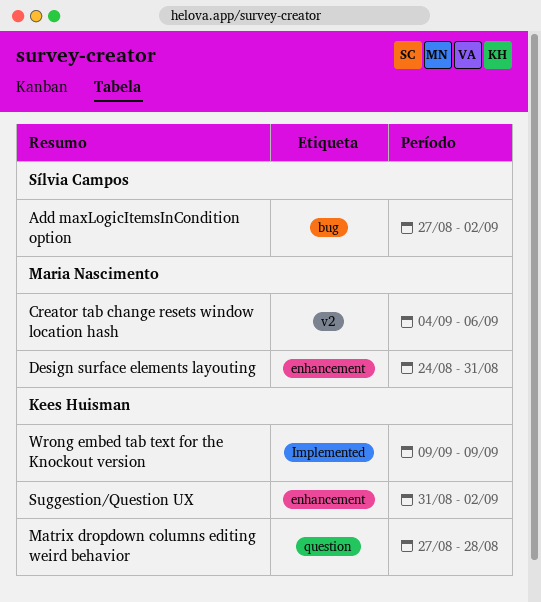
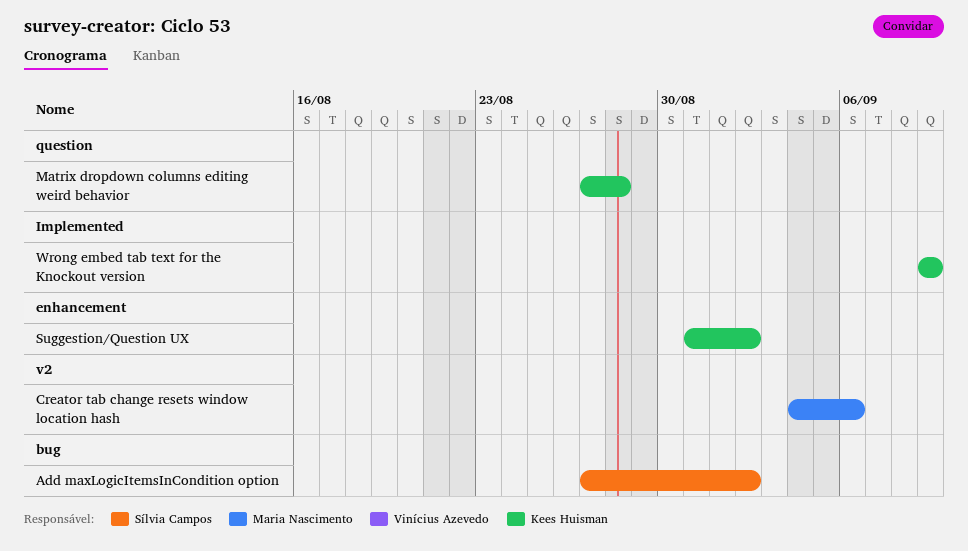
Design surface elements layouting: present -> none

